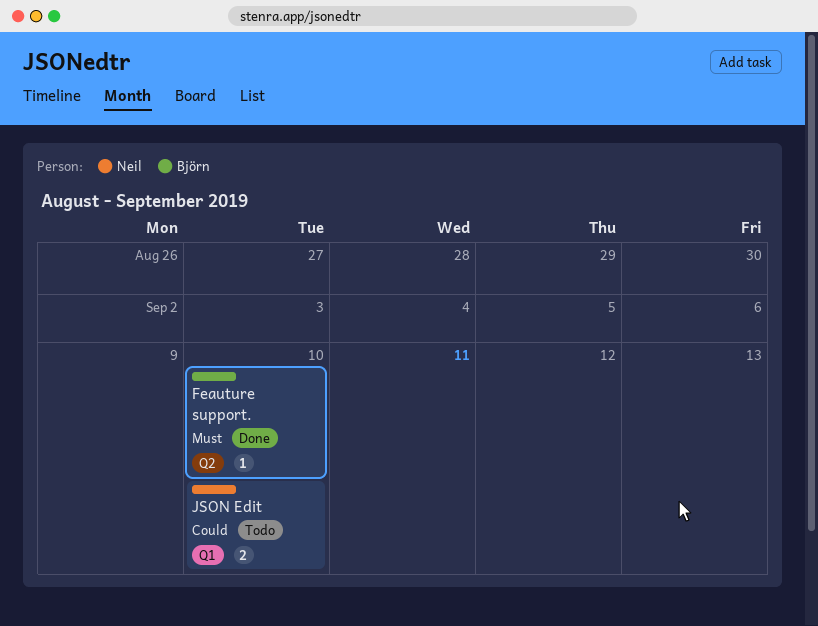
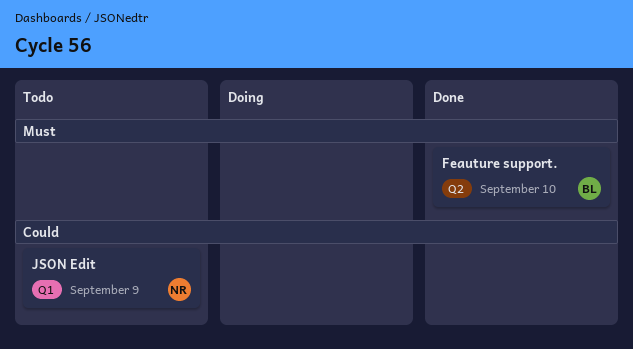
JSON Edit, due: Sep 10 -> Sep 9

